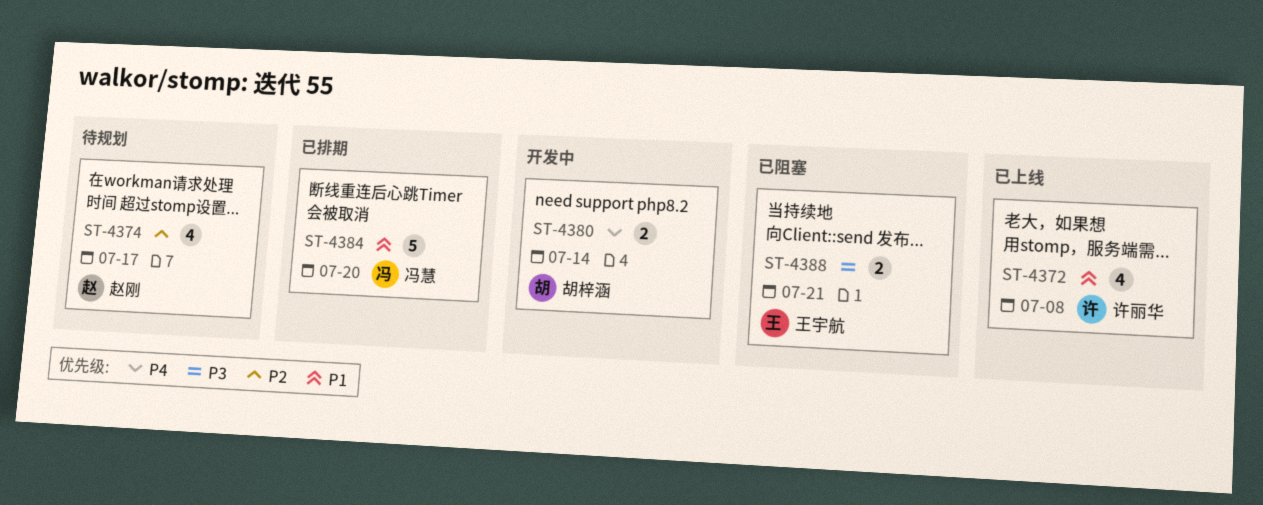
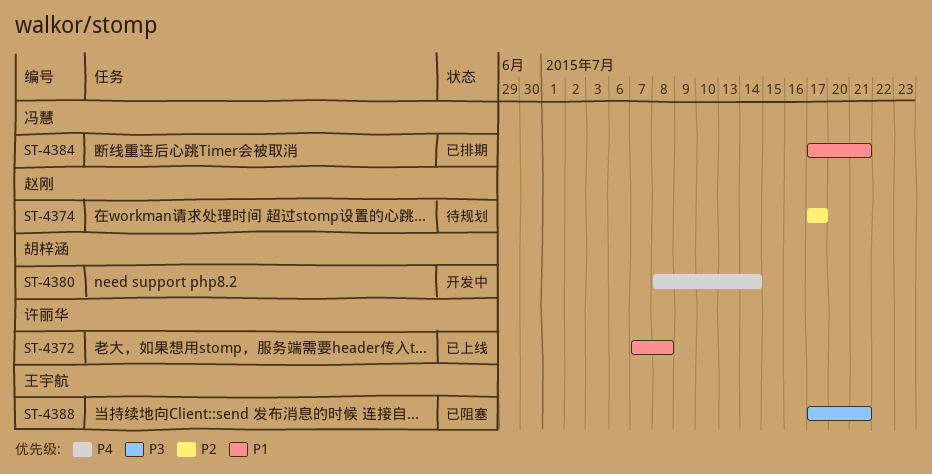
ST-4384, due: Jul 20 -> Jul 21

